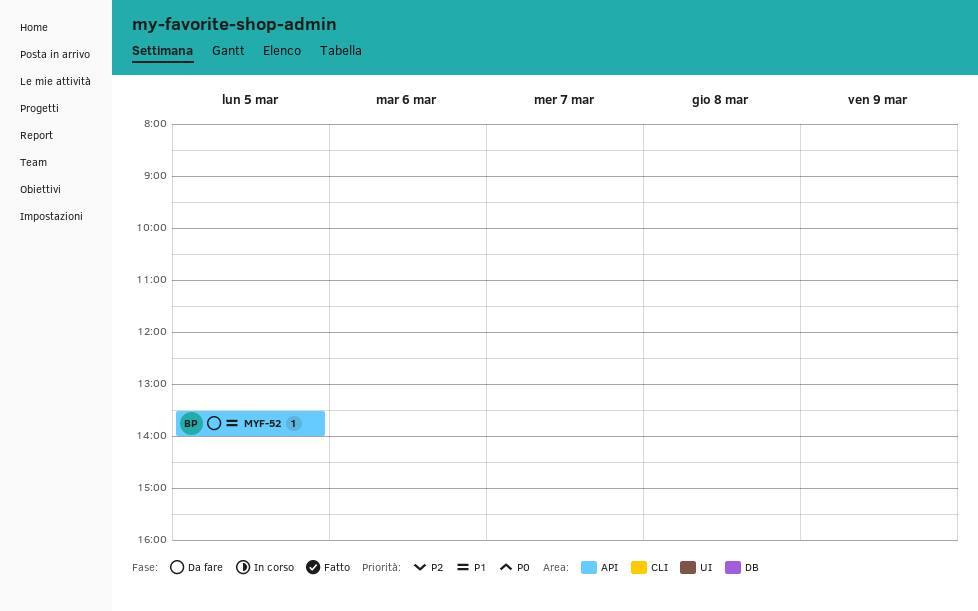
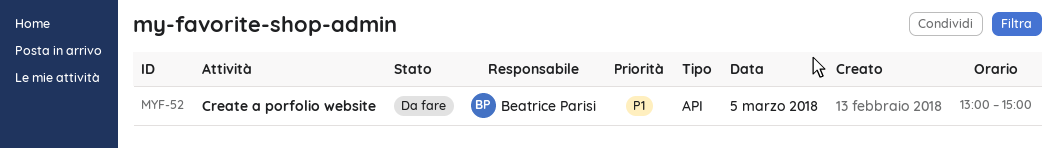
MYF-52, begins: 13:30 -> 13:00
MYF-52, ends: 14:00 -> 15:00

